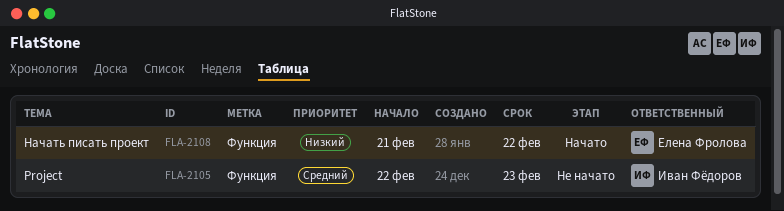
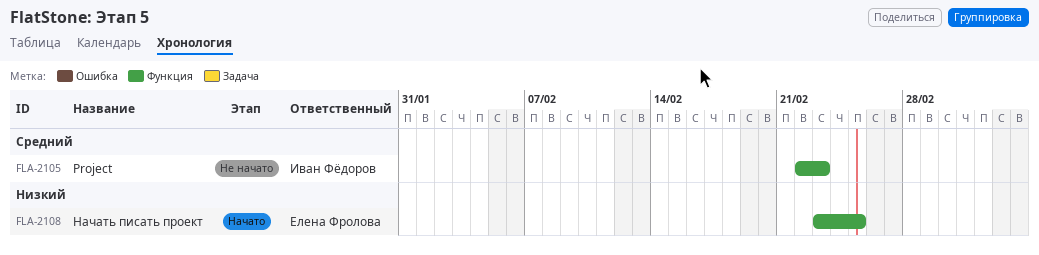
FLA-2108, start: Feb 21 -> Feb 23
FLA-2108, due: Feb 22 -> Feb 25

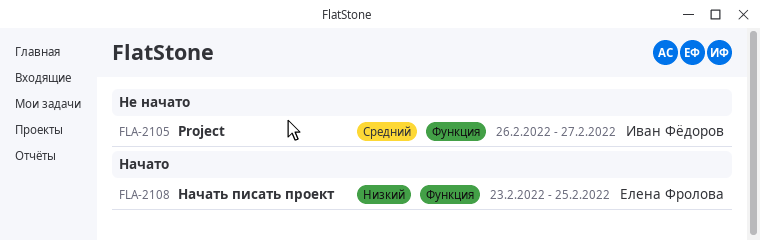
FLA-2105, start: Feb 22 -> Feb 26
FLA-2105, due: Feb 23 -> Feb 27

